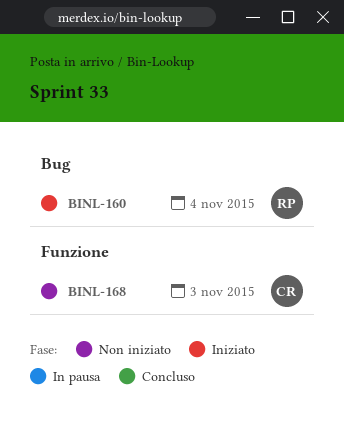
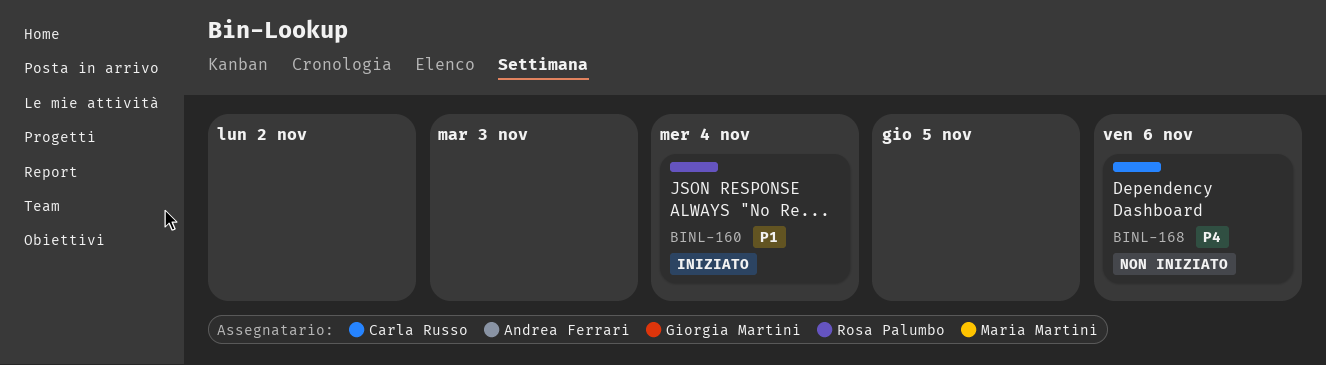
BINL-168, due: Nov 3 -> Nov 6

